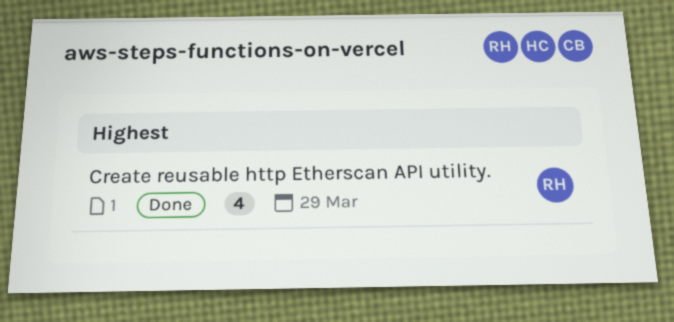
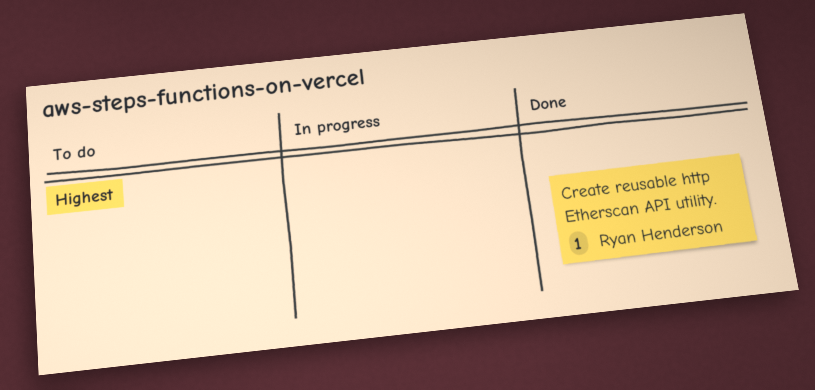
Create reusable http Etherscan API utility., estimate: 4 -> 1

